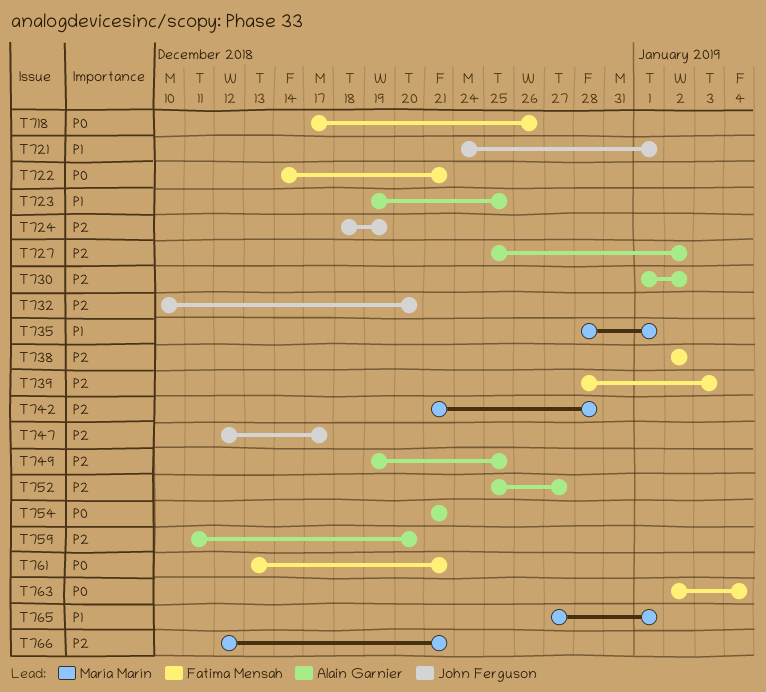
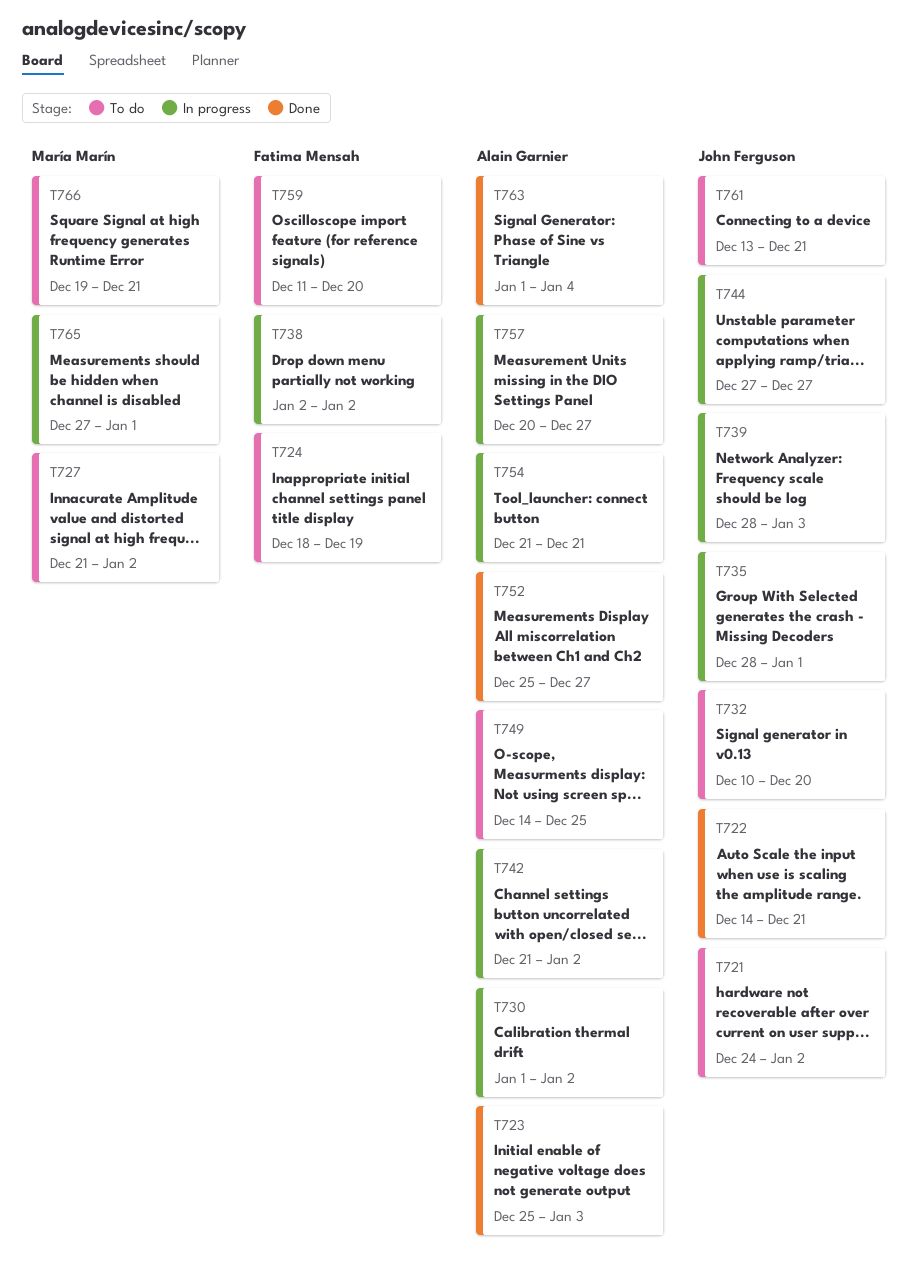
T718: present -> none
T721, due: Jan 1 -> Jan 2
T722, owner: Fatima Mensah -> John Ferguson
T723, start: Dec 19 -> Dec 25
T723, due: Dec 25 -> Jan 3
T724, owner: John Ferguson -> Fatima Mensah
T727, owner: Alain Garnier -> María Marín
T727, start: Dec 25 -> Dec 21
T735, owner: María Marín -> John Ferguson
T739, owner: Fatima Mensah -> John Ferguson
T742, owner: María Marín -> Alain Garnier
T742, due: Dec 28 -> Jan 2
T744: none -> present
T747: present -> none
T749, start: Dec 19 -> Dec 14
T757: none -> present
T759, owner: Alain Garnier -> Fatima Mensah
T761, owner: Fatima Mensah -> John Ferguson
T763, owner: Fatima Mensah -> Alain Garnier
T763, start: Jan 2 -> Jan 1
T766, start: Dec 12 -> Dec 19

